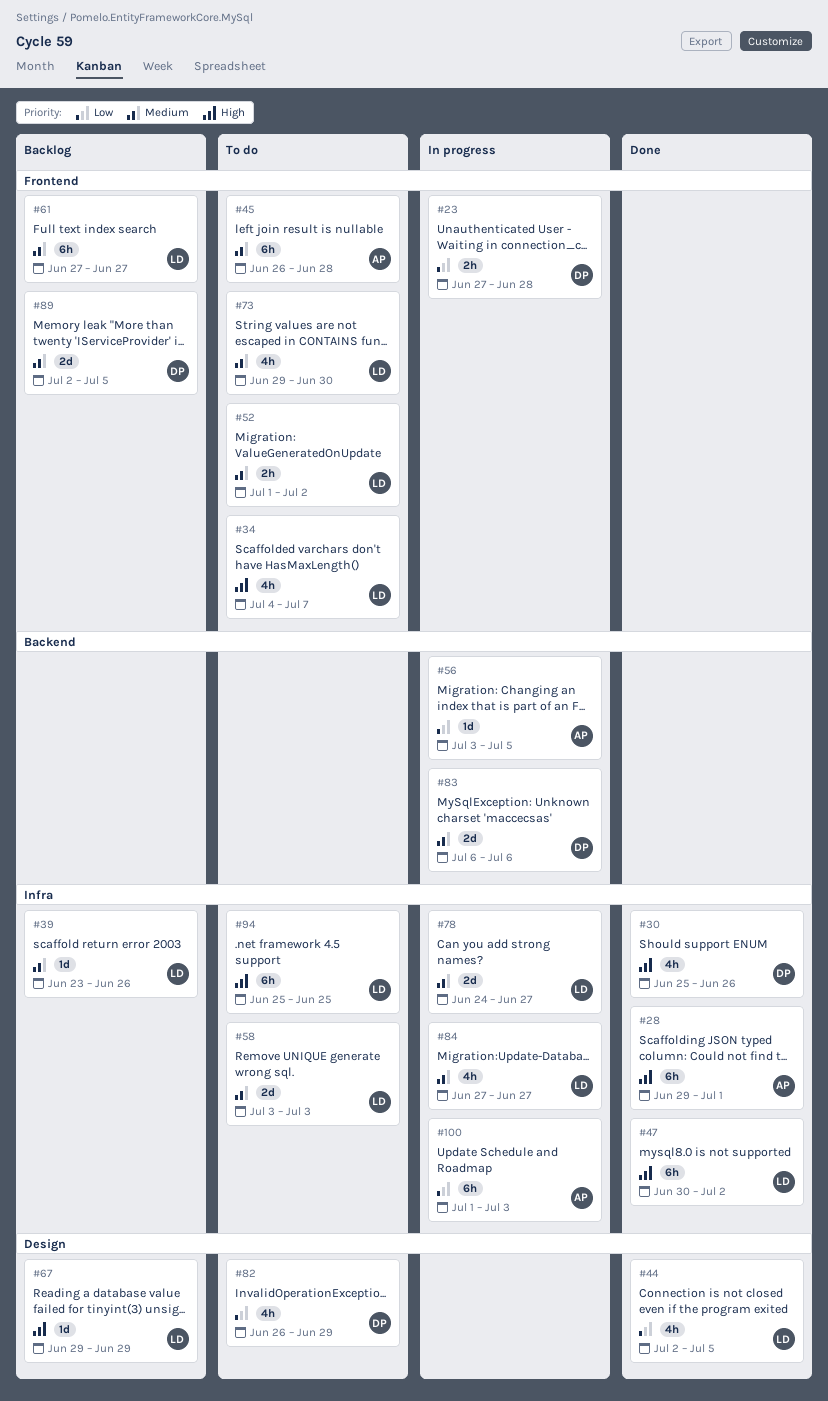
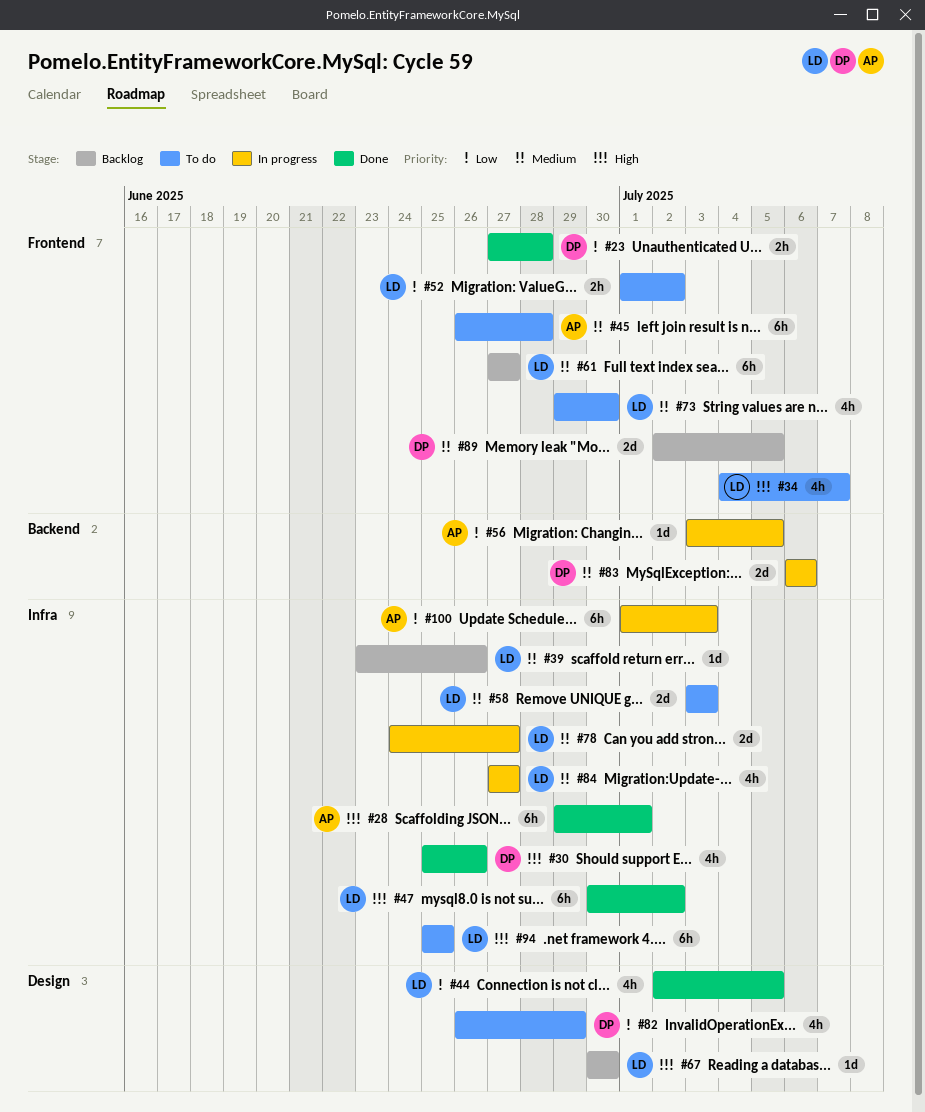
#23, status: In progress -> Done
#52, priority: Medium -> Low
#67, start: Jun 29 -> Jun 30
#67, due: Jun 29 -> Jun 30

